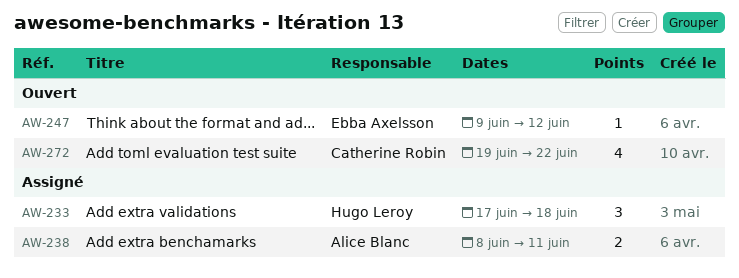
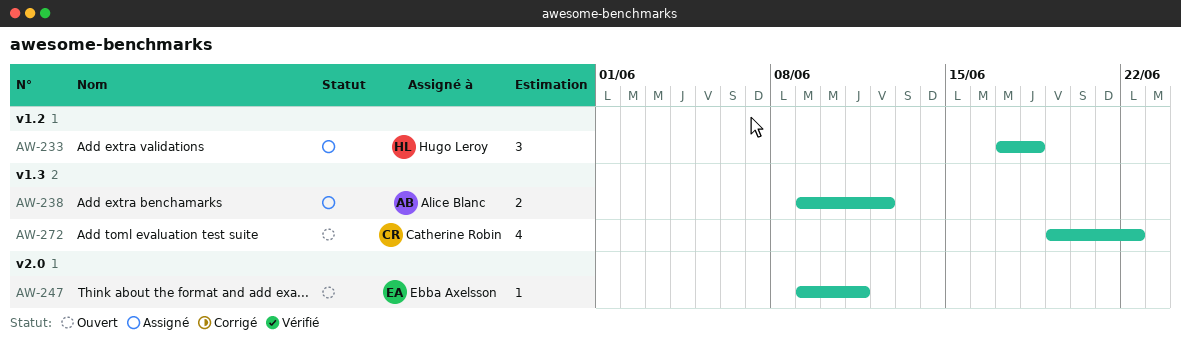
AW-238, start: Jun 8 -> Jun 9
AW-238, due: Jun 11 -> Jun 12
AW-247, due: Jun 12 -> Jun 11

